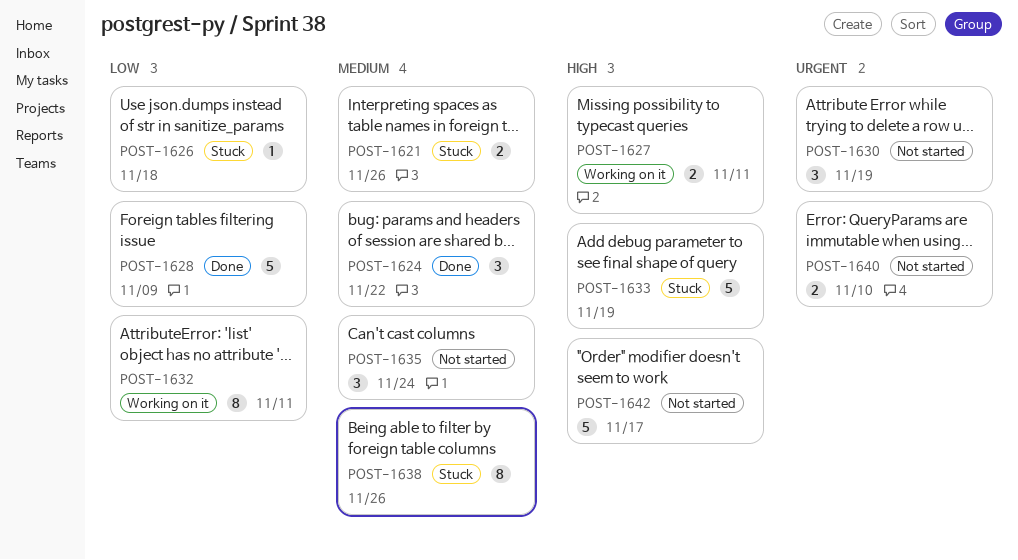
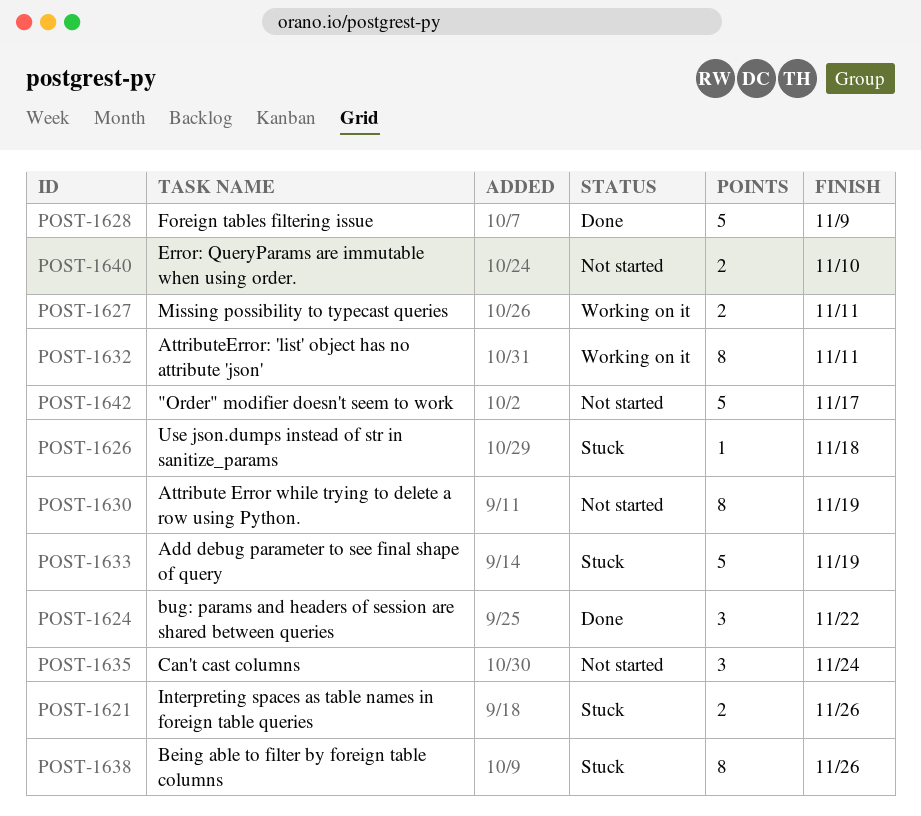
POST-1630, estimate: 3 -> 8

